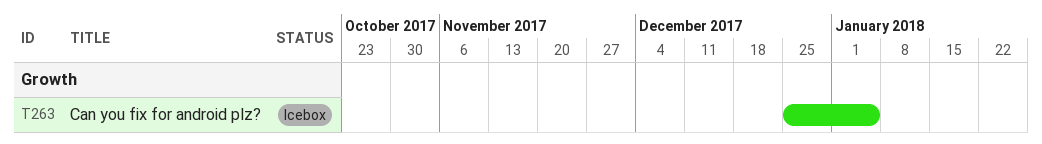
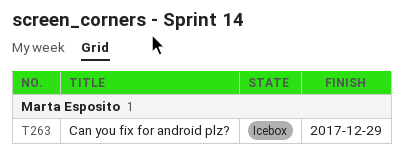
T263, due: Jan 5 -> Dec 29

